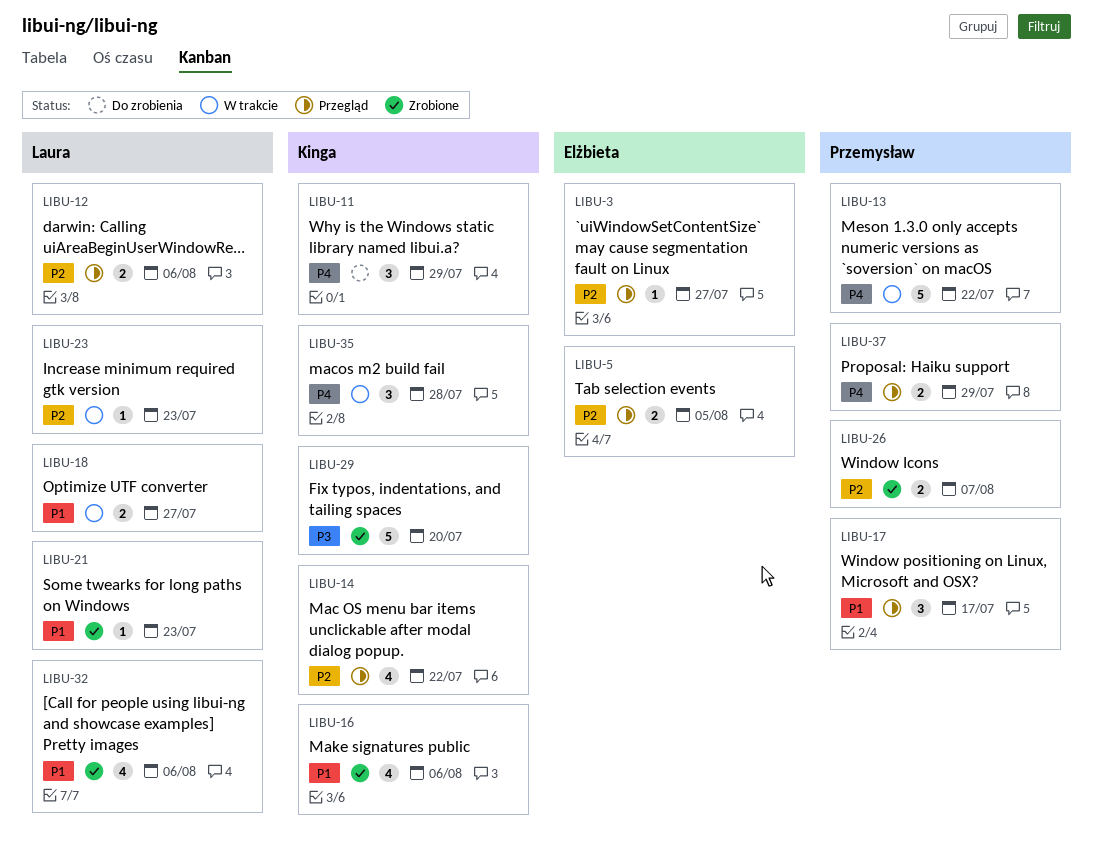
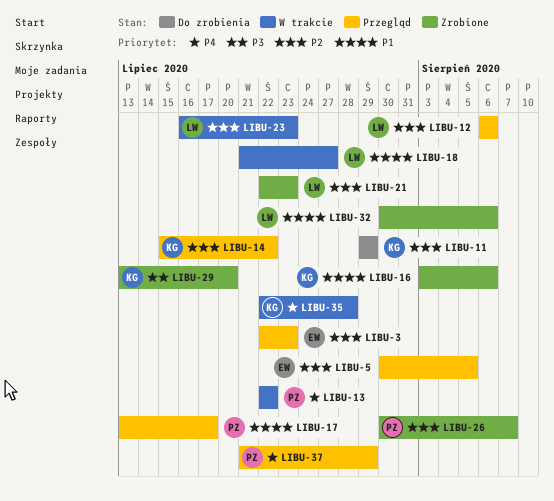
LIBU-3, due: Jul 27 -> Jul 23
LIBU-11, priority: P4 -> P2
LIBU-21, priority: P1 -> P2

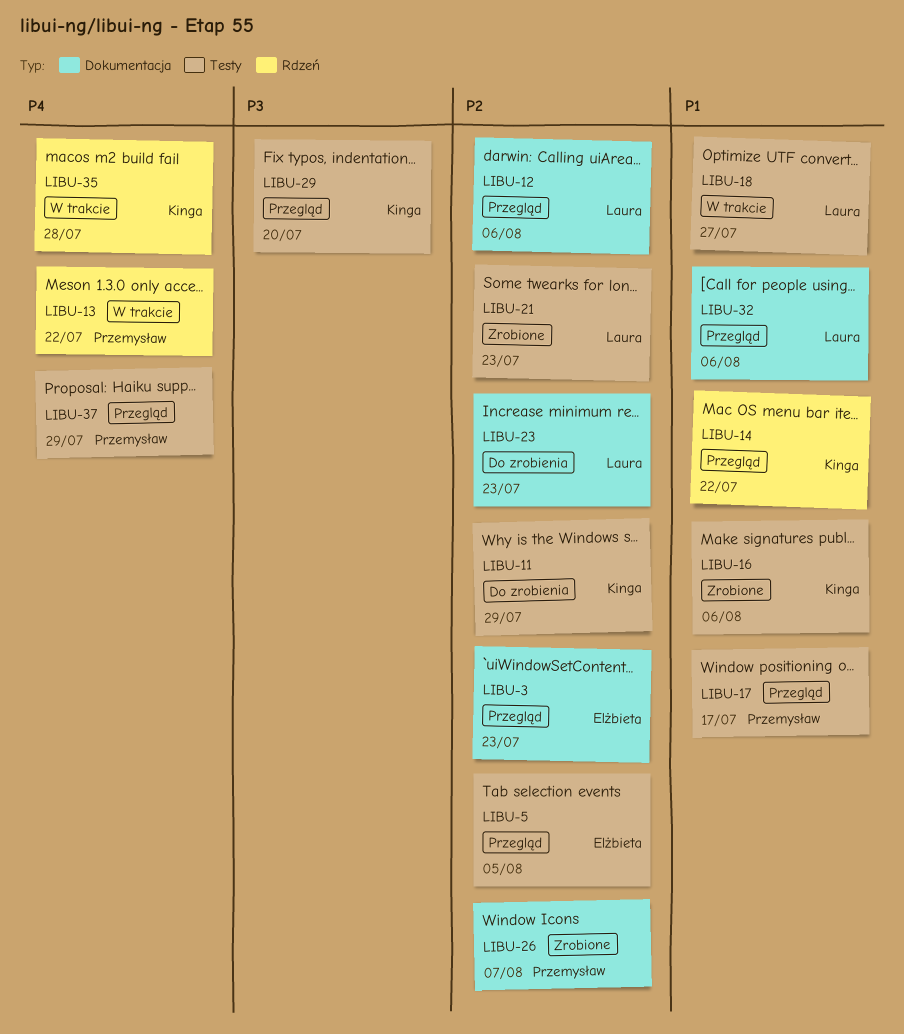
LIBU-14, priority: P2 -> P1
LIBU-23, status: W trakcie -> Do zrobienia
LIBU-29, status: Zrobione -> Przegląd
LIBU-32, status: Zrobione -> Przegląd

